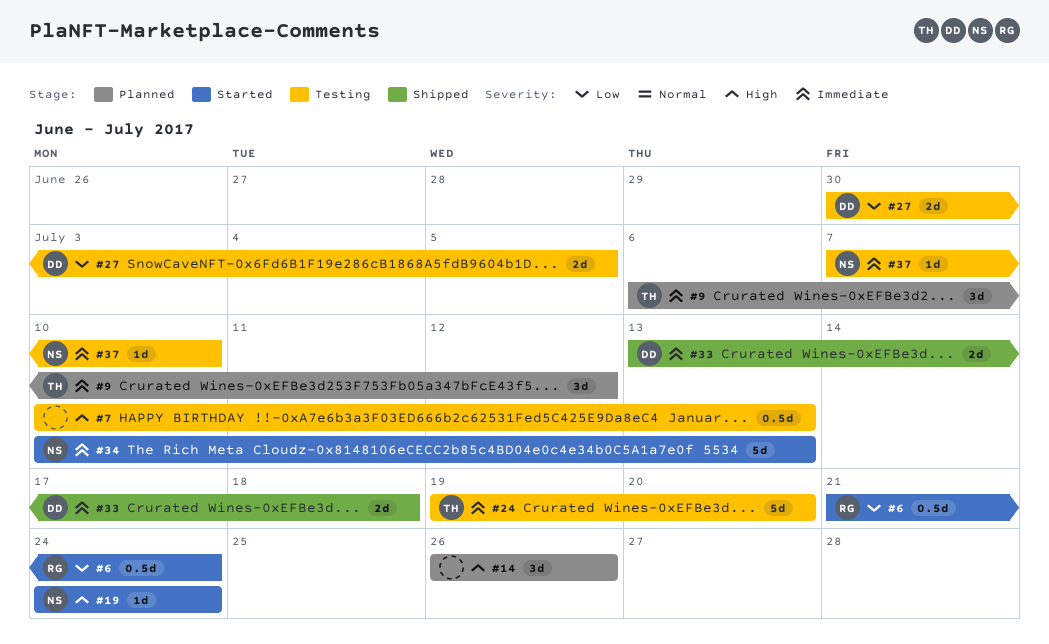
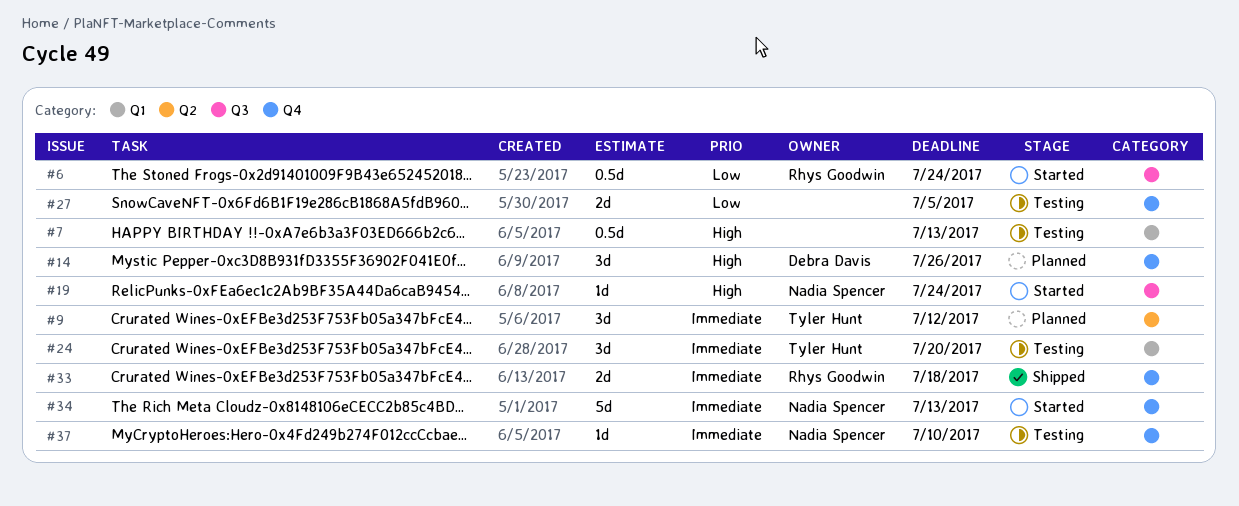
#14, owner: none -> Debra Davis
#24, estimate: 5d -> 3d
#27, owner: Debra Davis -> none
#33, owner: Debra Davis -> Rhys Goodwin

